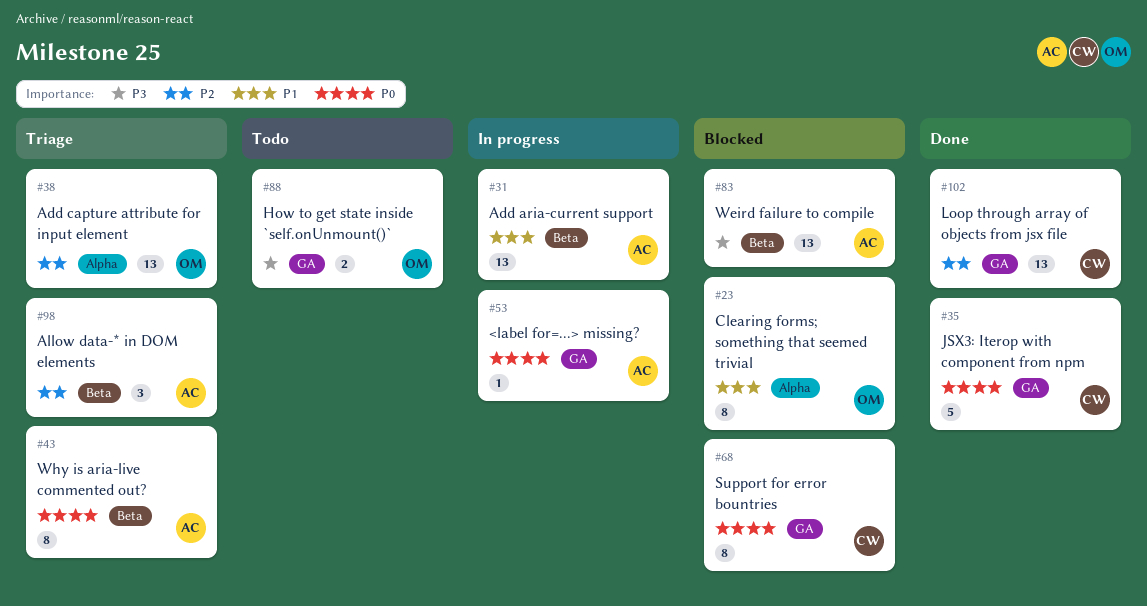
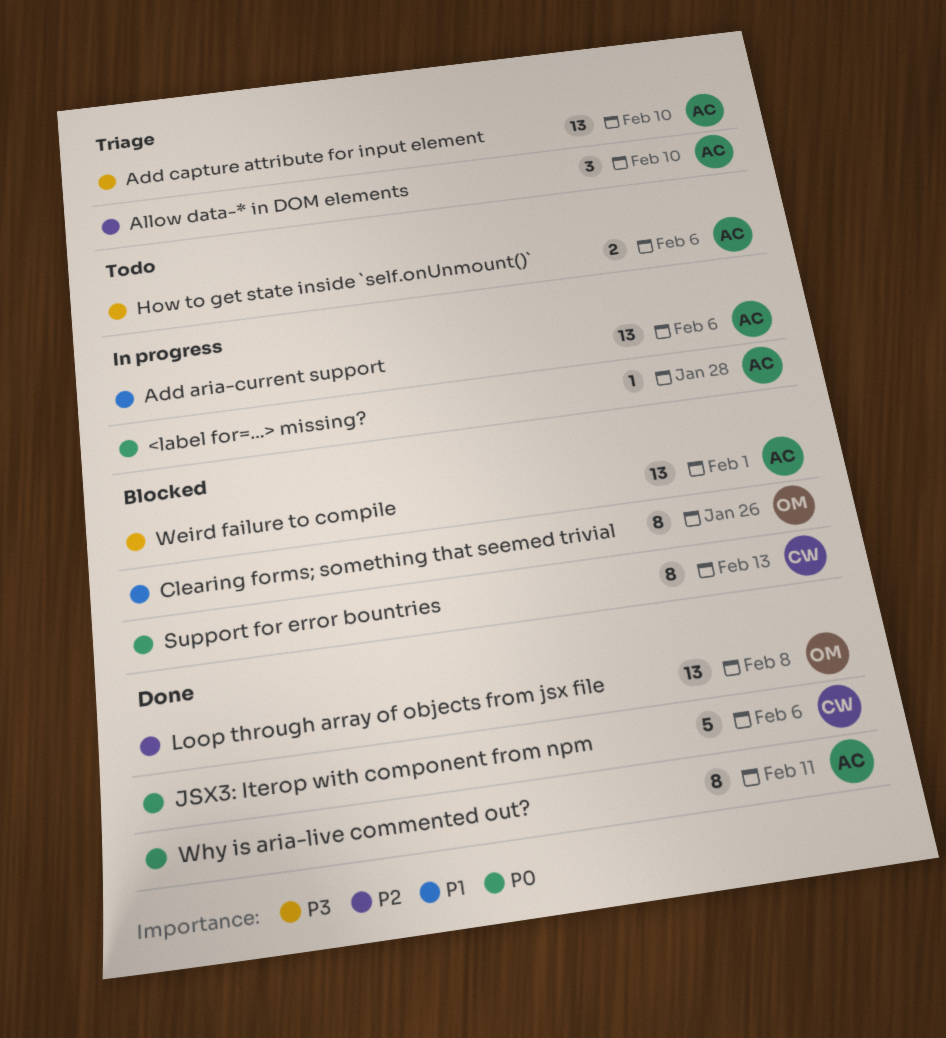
Add capture attribute for input element, owner: OM -> AC
Add capture attribute for input element, priority: P2 -> P3
How to get state inside `self.onUnmount()`, owner: OM -> AC
Loop through array of objects from jsx file, owner: CW -> OM
Why is aria-live commented out?, status: Triage -> Done

